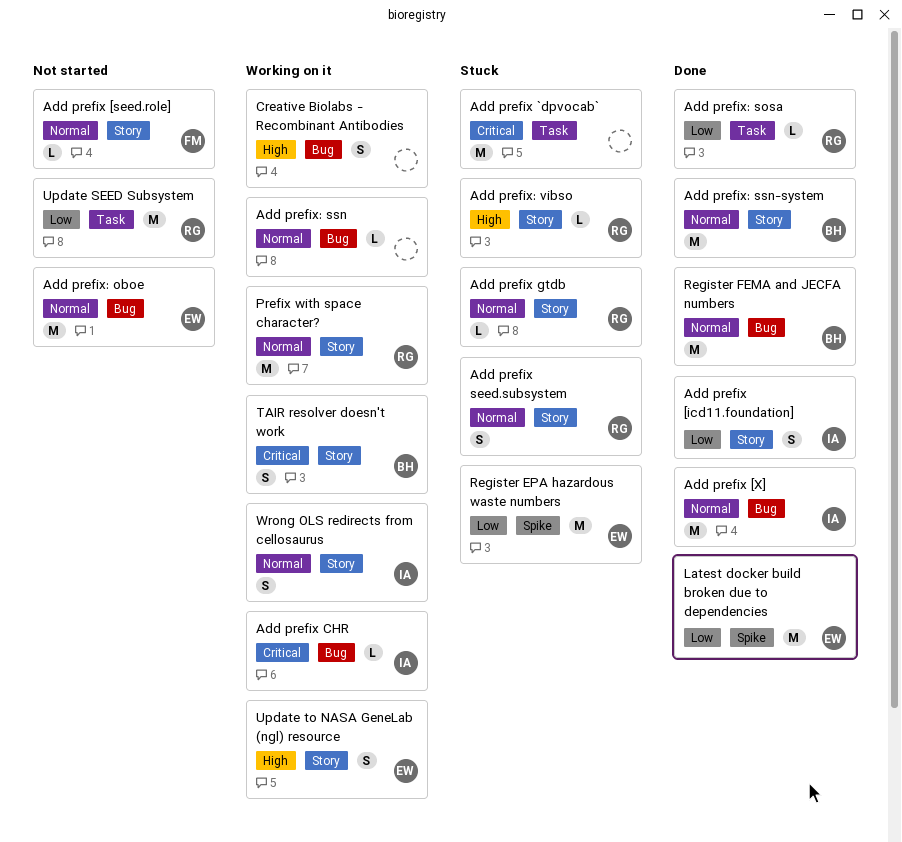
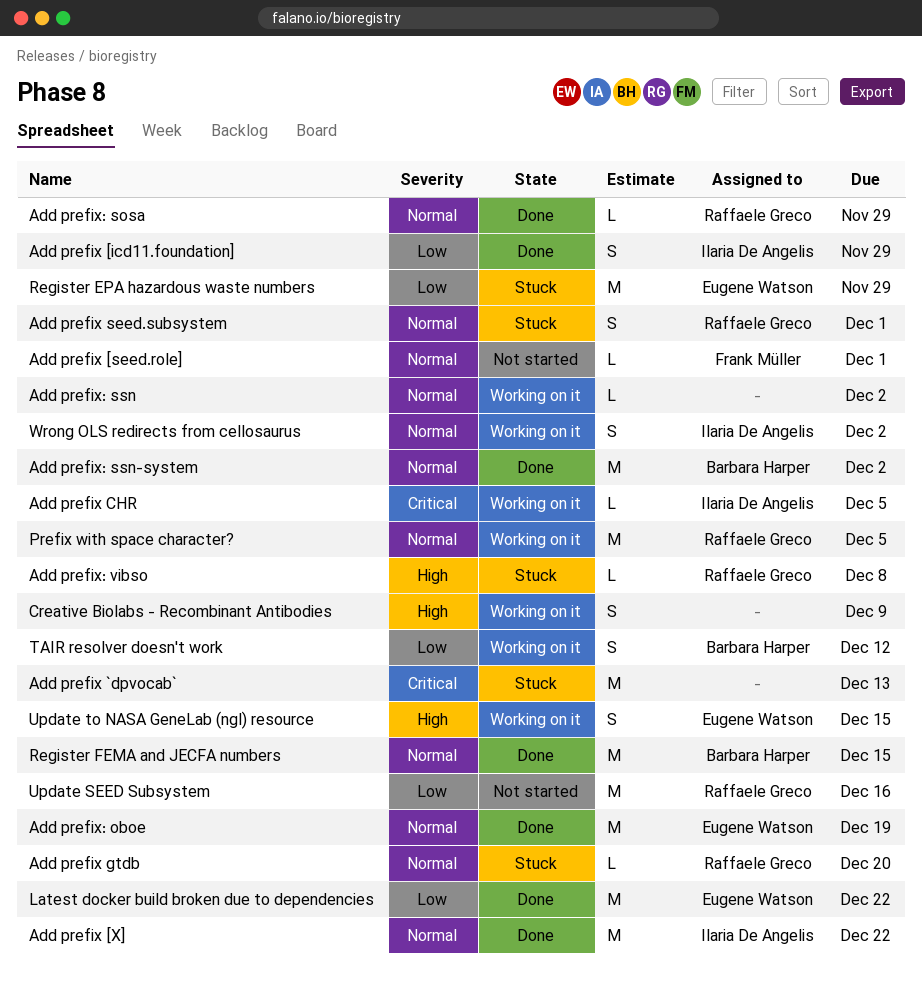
Add prefix: oboe, status: Not started -> Done
Add prefix: sosa, priority: Low -> Normal
TAIR resolver doesn't work, priority: Critical -> Low

